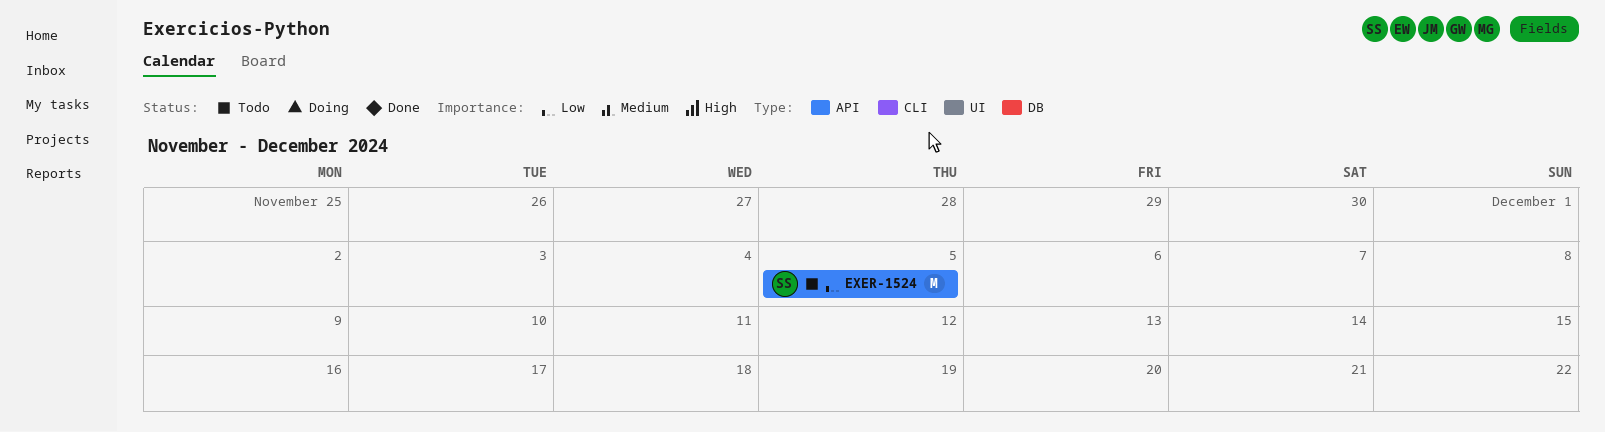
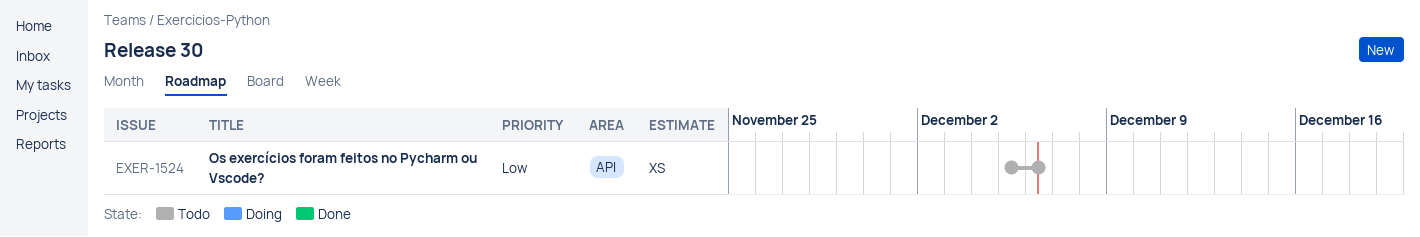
EXER-1524, estimate: M -> XS
EXER-1524, due: Dec 5 -> Dec 6

